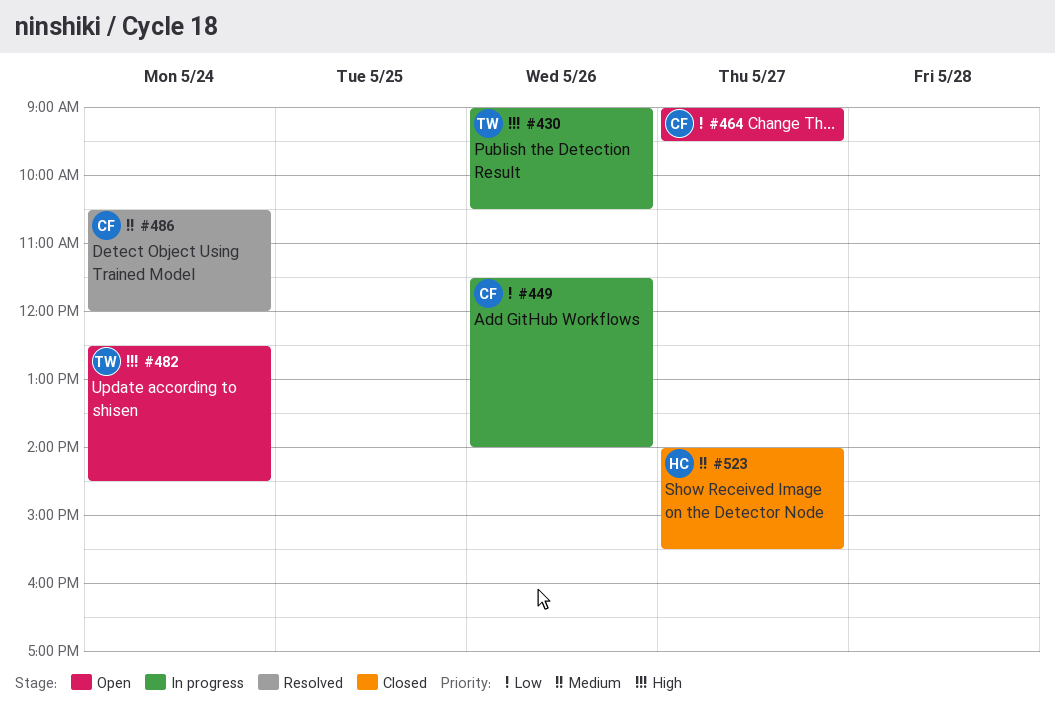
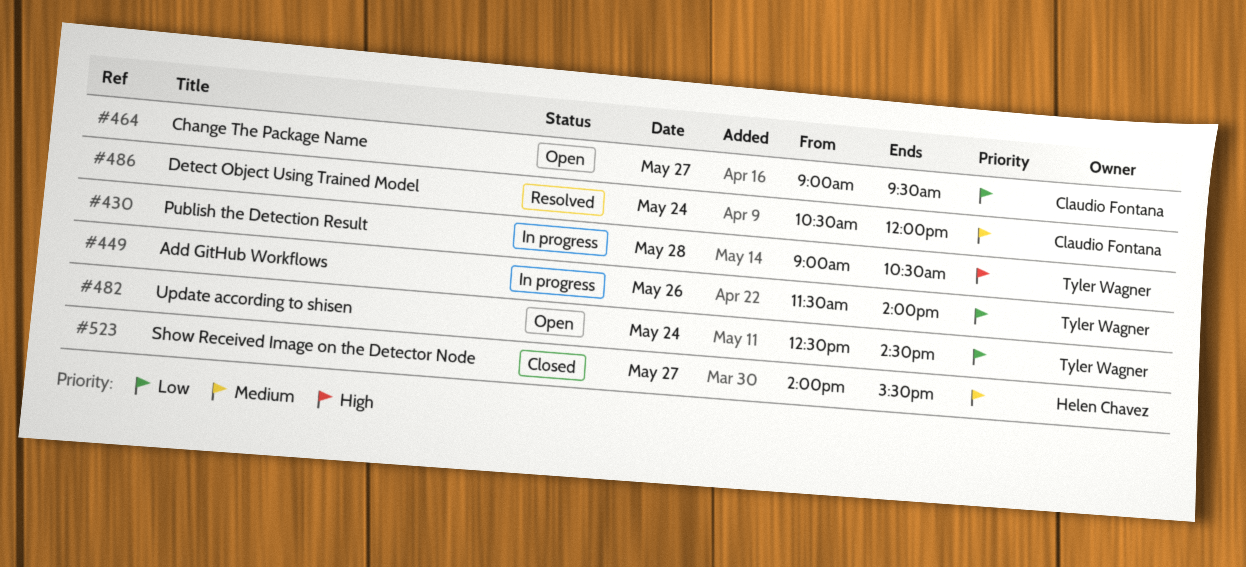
#430, day: May 26 -> May 28
#449, owner: Claudio Fontana -> Tyler Wagner
#482, priority: High -> Low

